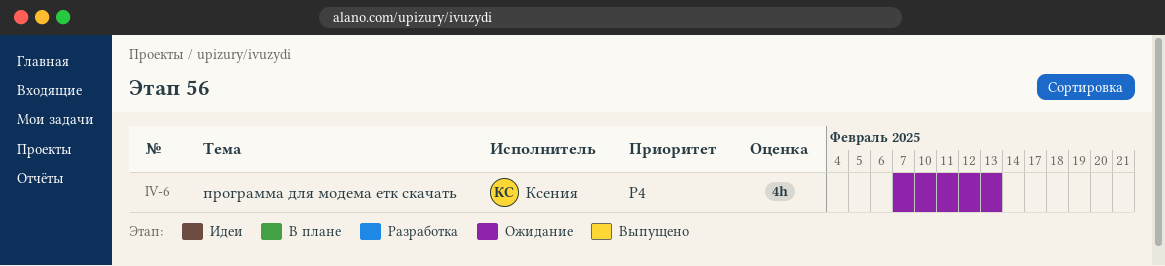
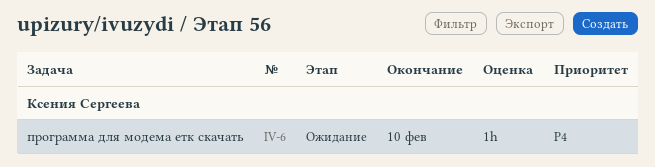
IV-6, estimate: 4h -> 1h
IV-6, due: Feb 13 -> Feb 10

